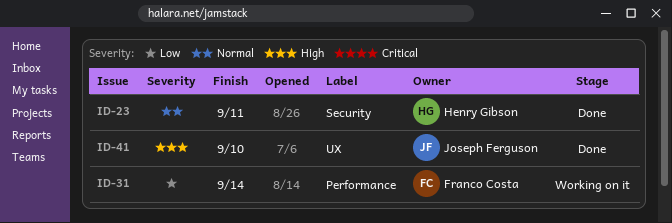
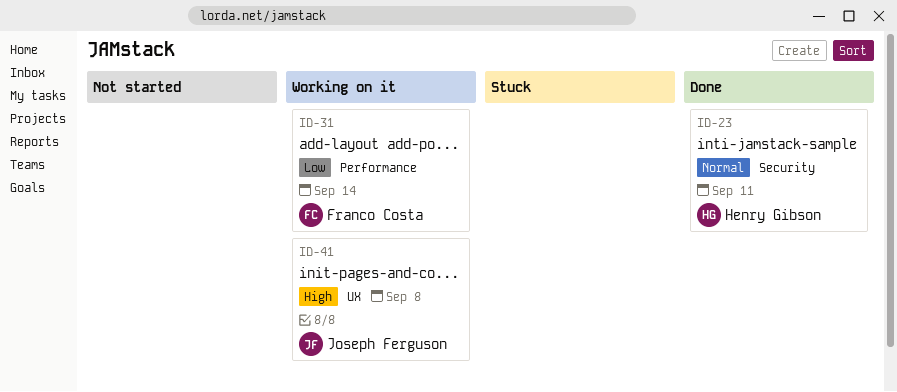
ID-41, status: Done -> Working on it
ID-41, due: Sep 10 -> Sep 8

